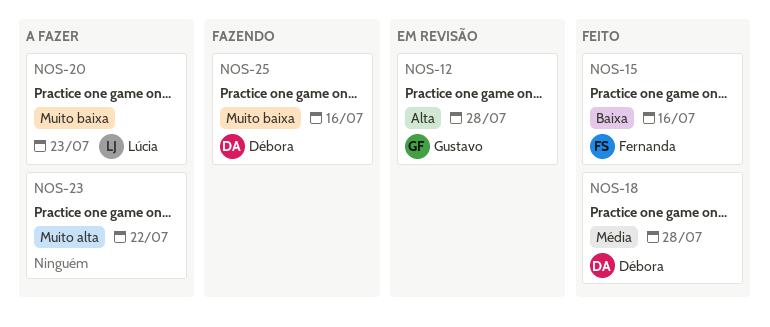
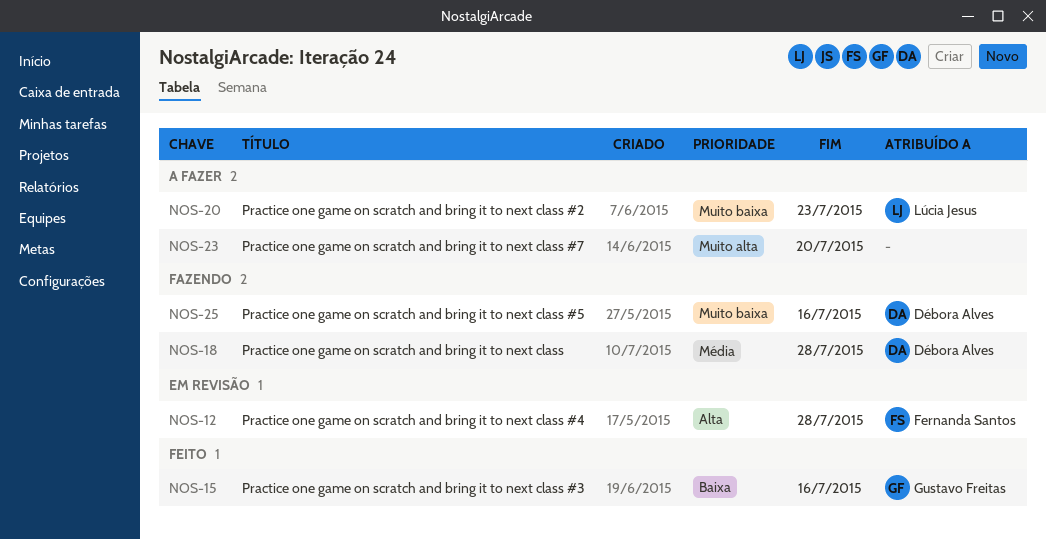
NOS-12, owner: Gustavo Freitas -> Fernanda Santos
NOS-15, owner: Fernanda Santos -> Gustavo Freitas
NOS-18, status: Feito -> Fazendo
NOS-23, due: Jul 22 -> Jul 20

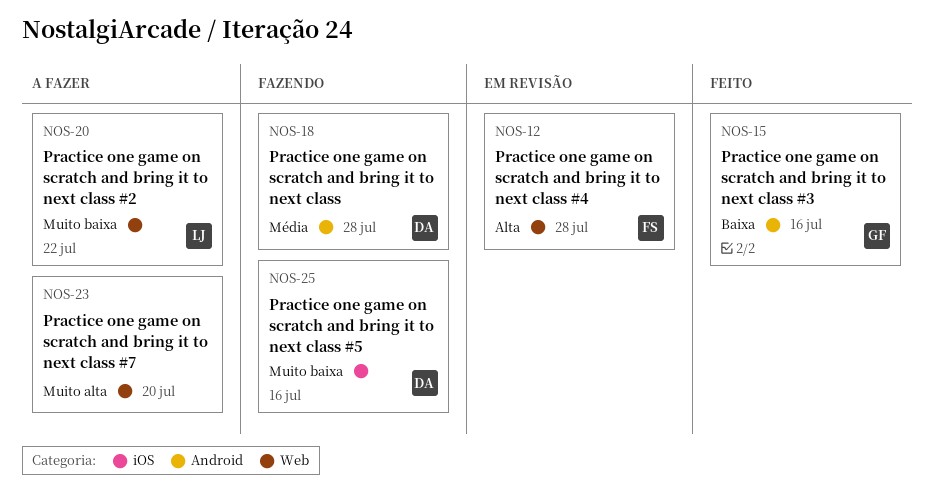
NOS-20, due: Jul 23 -> Jul 22

